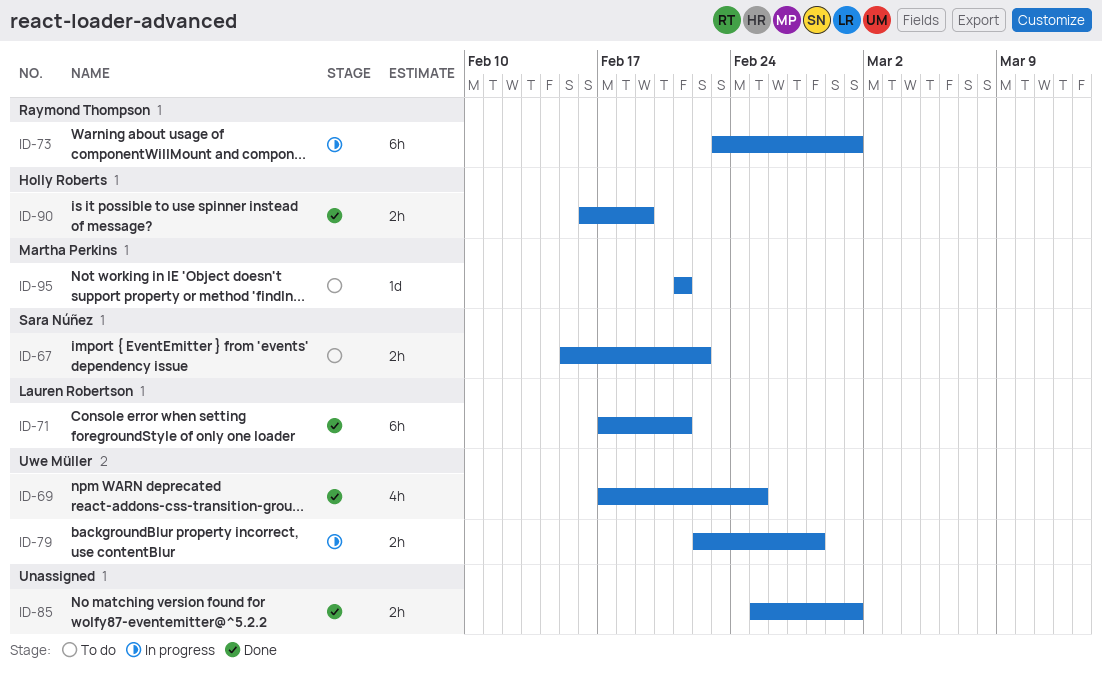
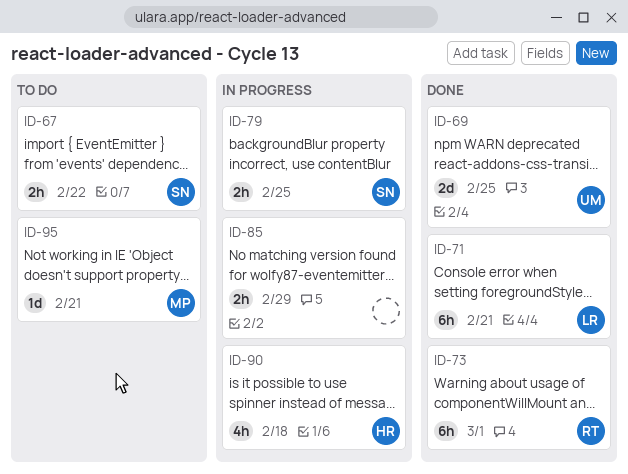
ID-69, estimate: 4h -> 2d
ID-73, status: In progress -> Done
ID-79, owner: Uwe Müller -> Sara Núñez
ID-79, due: Feb 28 -> Feb 25
ID-85, status: Done -> In progress
ID-85, due: Mar 1 -> Feb 29
ID-90, status: Done -> In progress
ID-90, estimate: 2h -> 4h
ID-90, due: Feb 19 -> Feb 18

